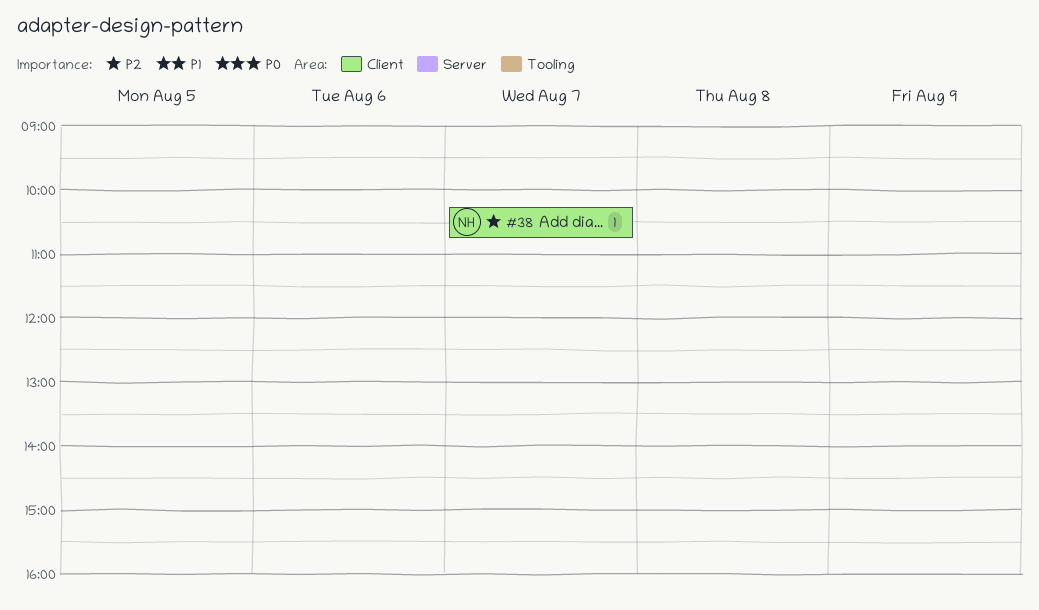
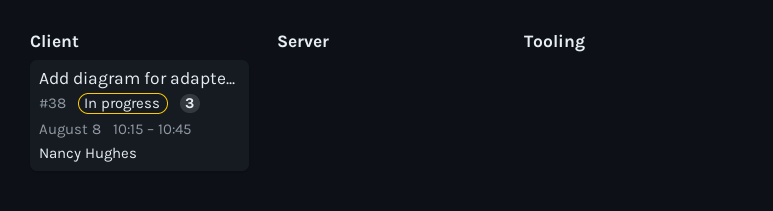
#38, estimate: 1 -> 3
#38, day: Aug 7 -> Aug 8

